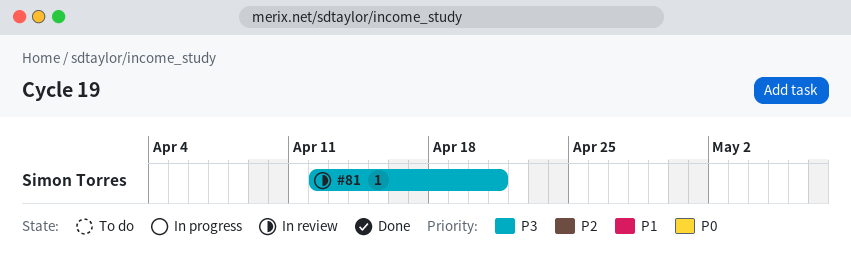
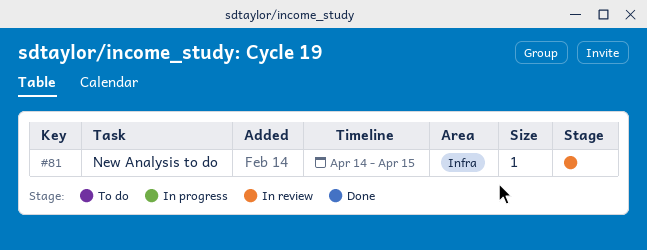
#81, start: Apr 12 -> Apr 14
#81, due: Apr 21 -> Apr 15

